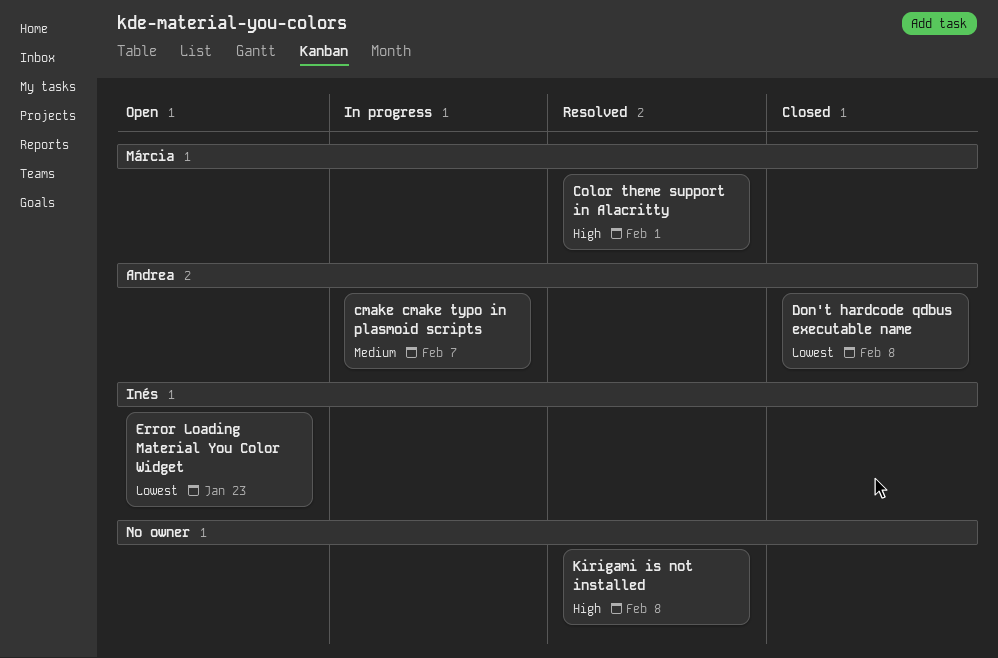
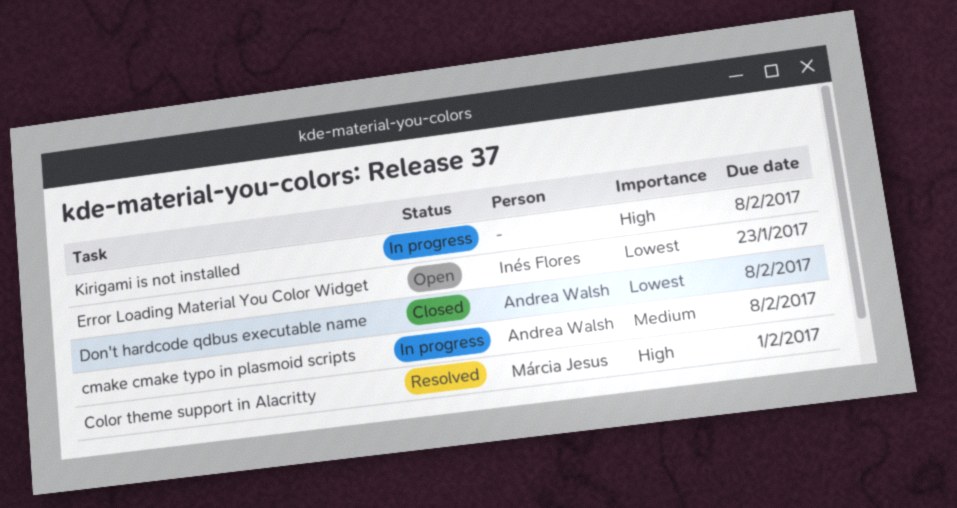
cmake cmake typo in plasmoid scripts, due: Feb 7 -> Feb 8
Kirigami is not installed, status: Resolved -> In progress

